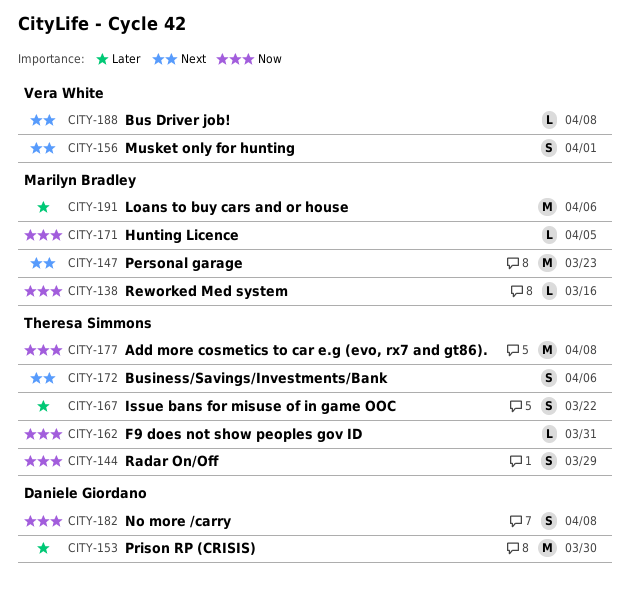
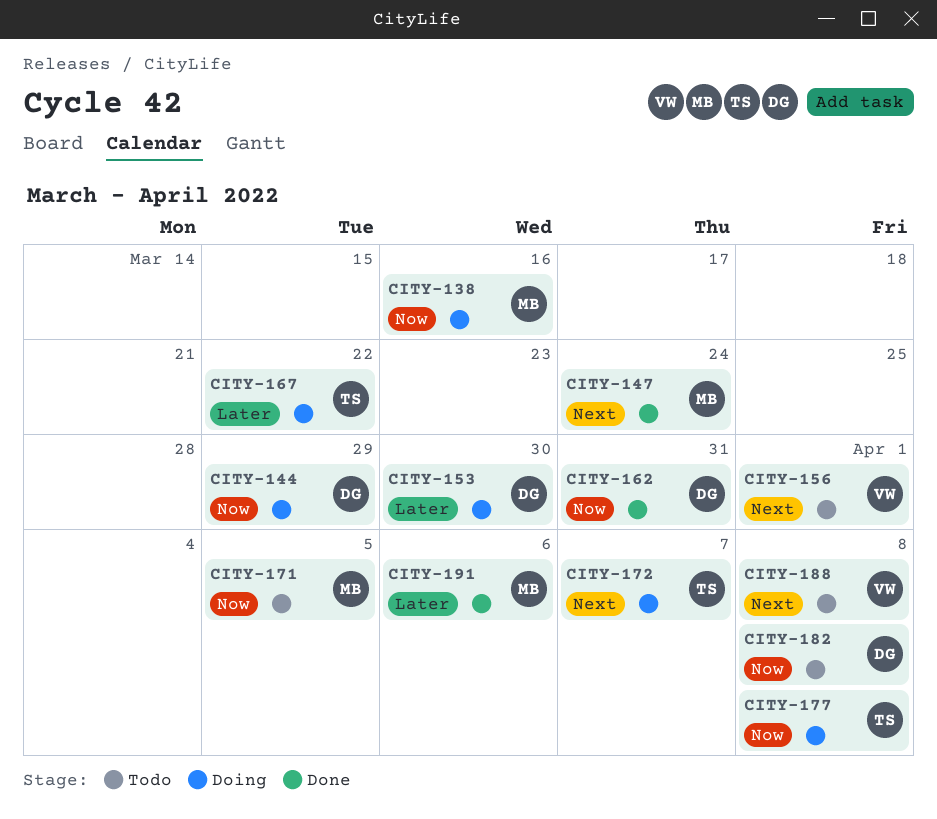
CITY-144, owner: Theresa Simmons -> Daniele Giordano
CITY-147, due: Mar 23 -> Mar 24
CITY-162, owner: Theresa Simmons -> Daniele Giordano
CITY-172, due: Apr 6 -> Apr 7

